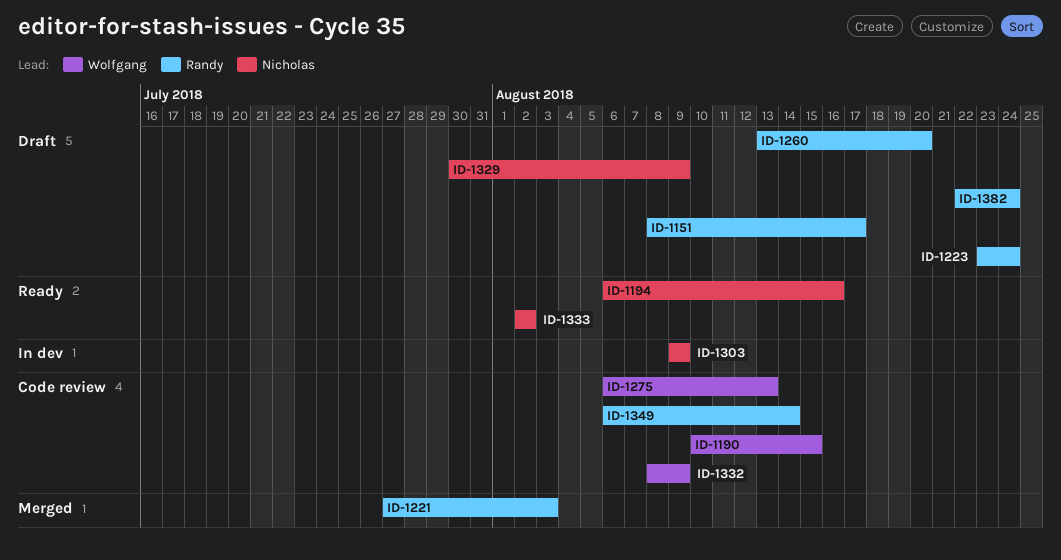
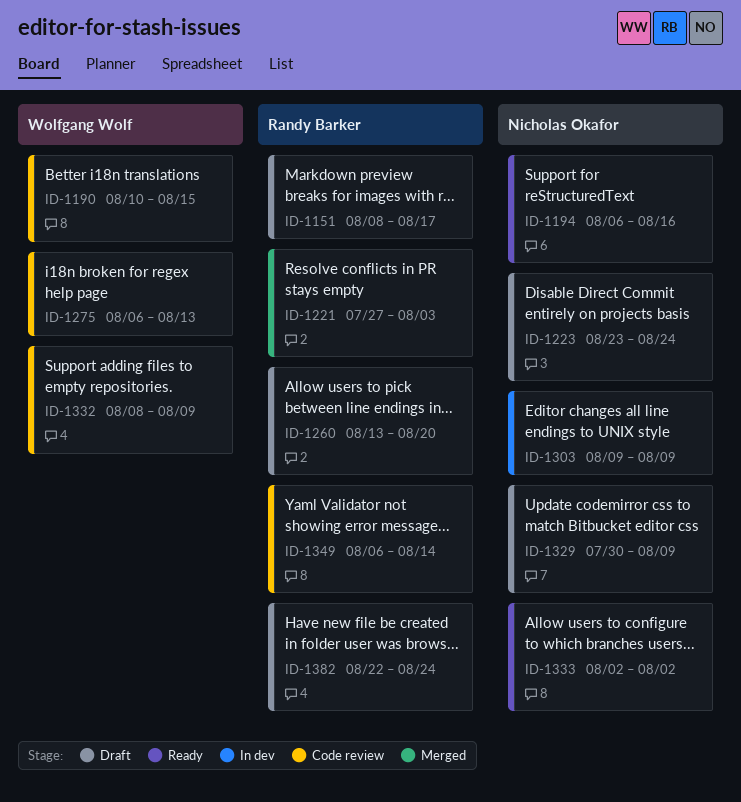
ID-1223, owner: Randy Barker -> Nicholas Okafor

